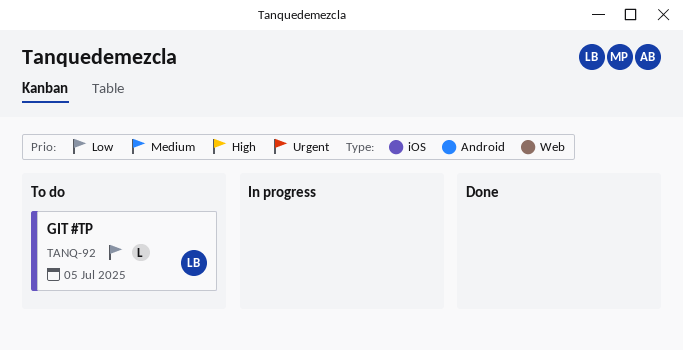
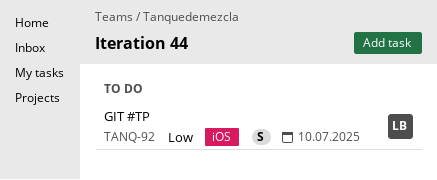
TANQ-92, estimate: L -> S
TANQ-92, due: Jul 5 -> Jul 10

